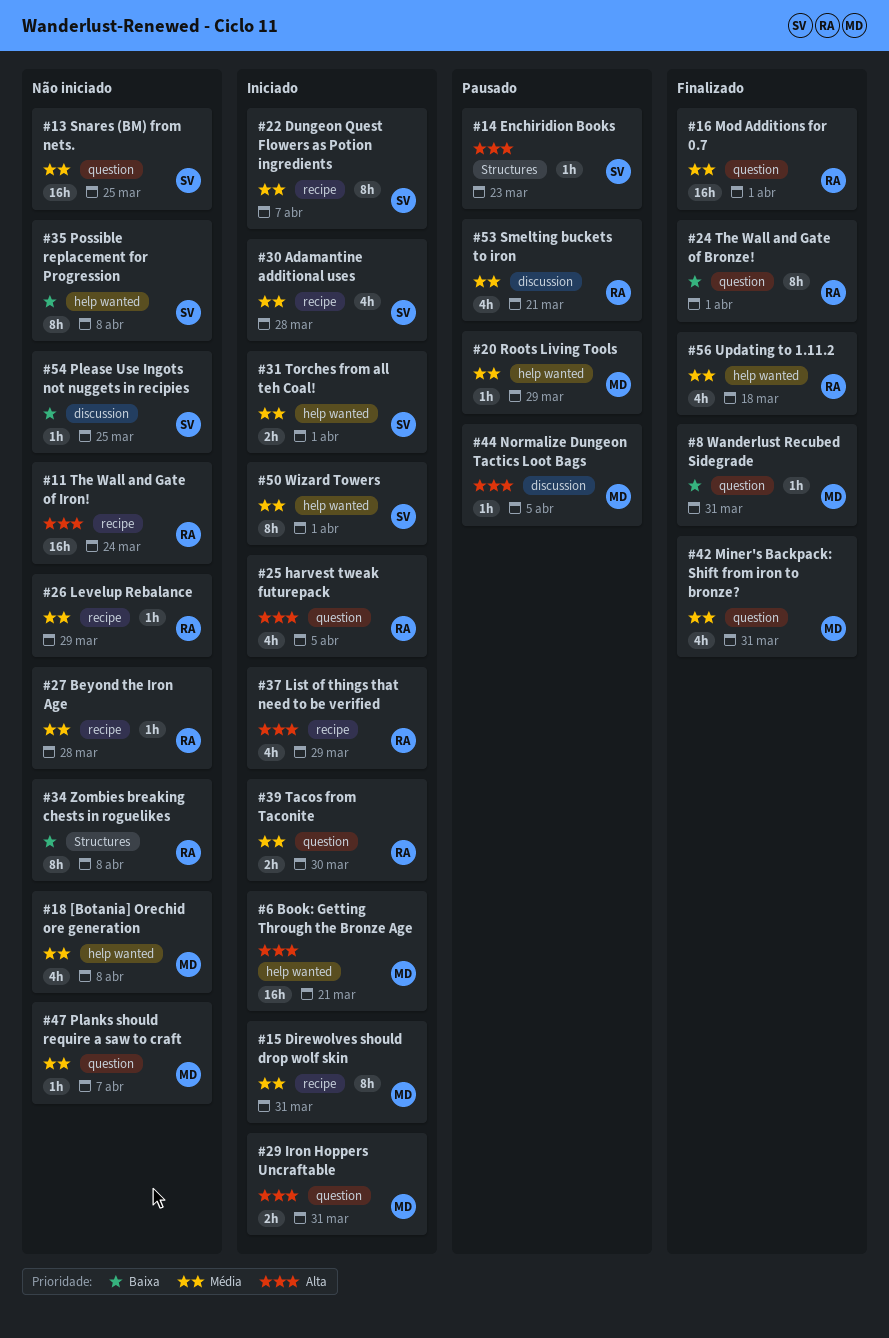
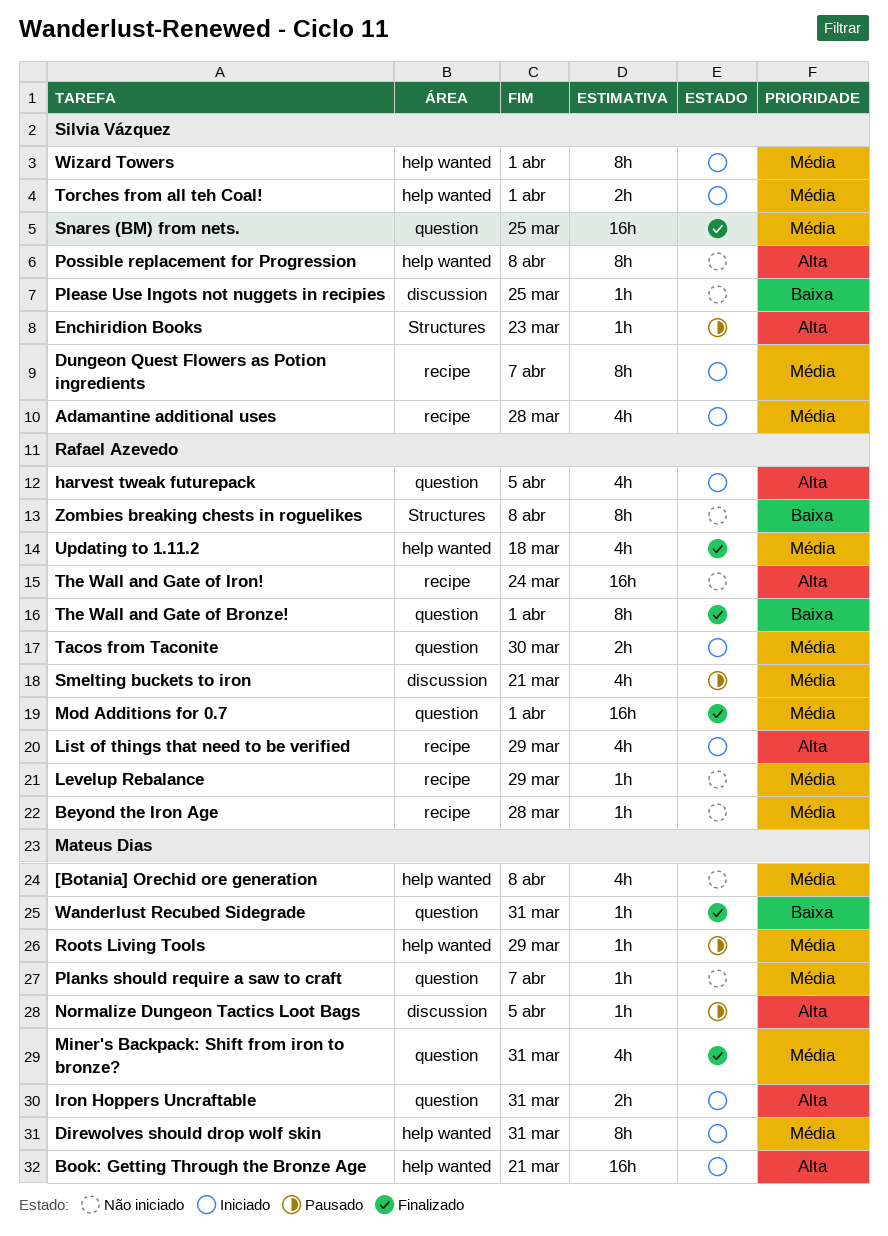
Direwolves should drop wolf skin, label: recipe -> help wanted
Possible replacement for Progression, priority: Baixa -> Alta
Snares (BM) from nets., status: Não iniciado -> Finalizado

